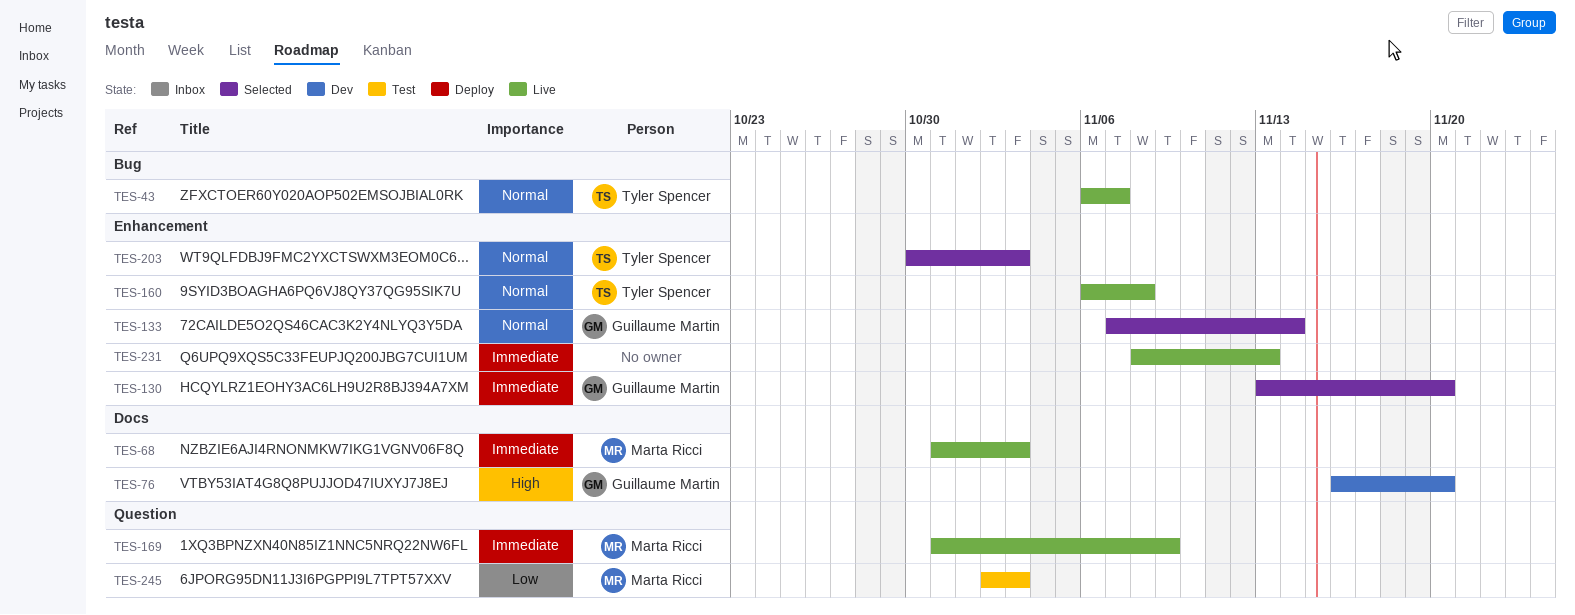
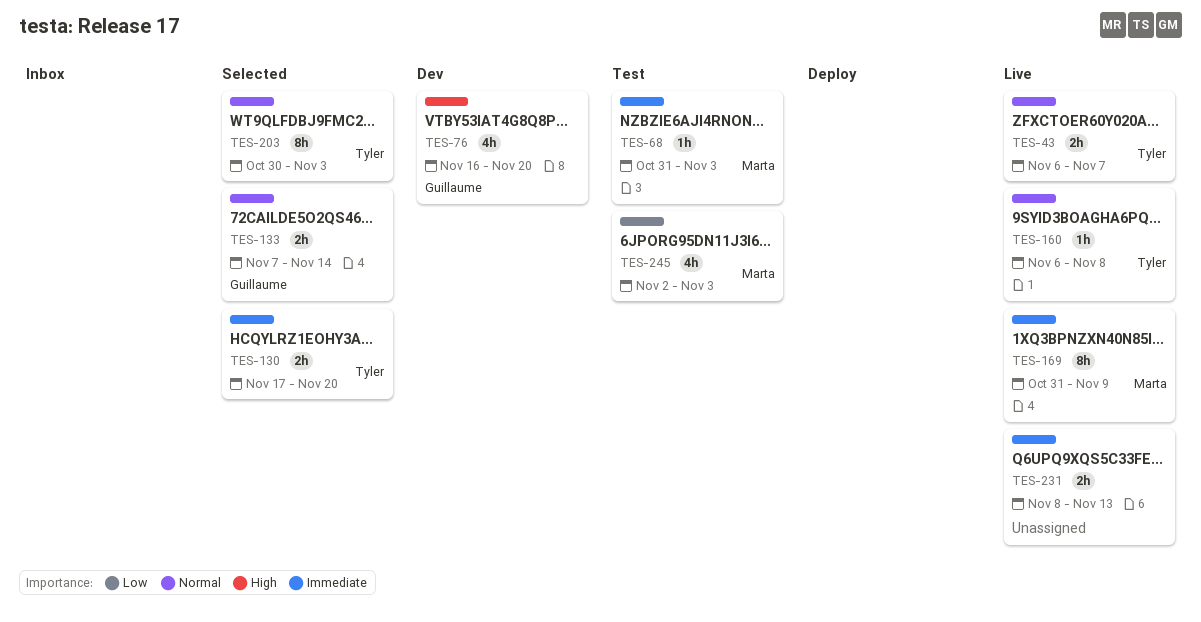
TES-68, status: Live -> Test
TES-130, owner: Guillaume Martin -> Tyler Spencer
TES-130, start: Nov 13 -> Nov 17

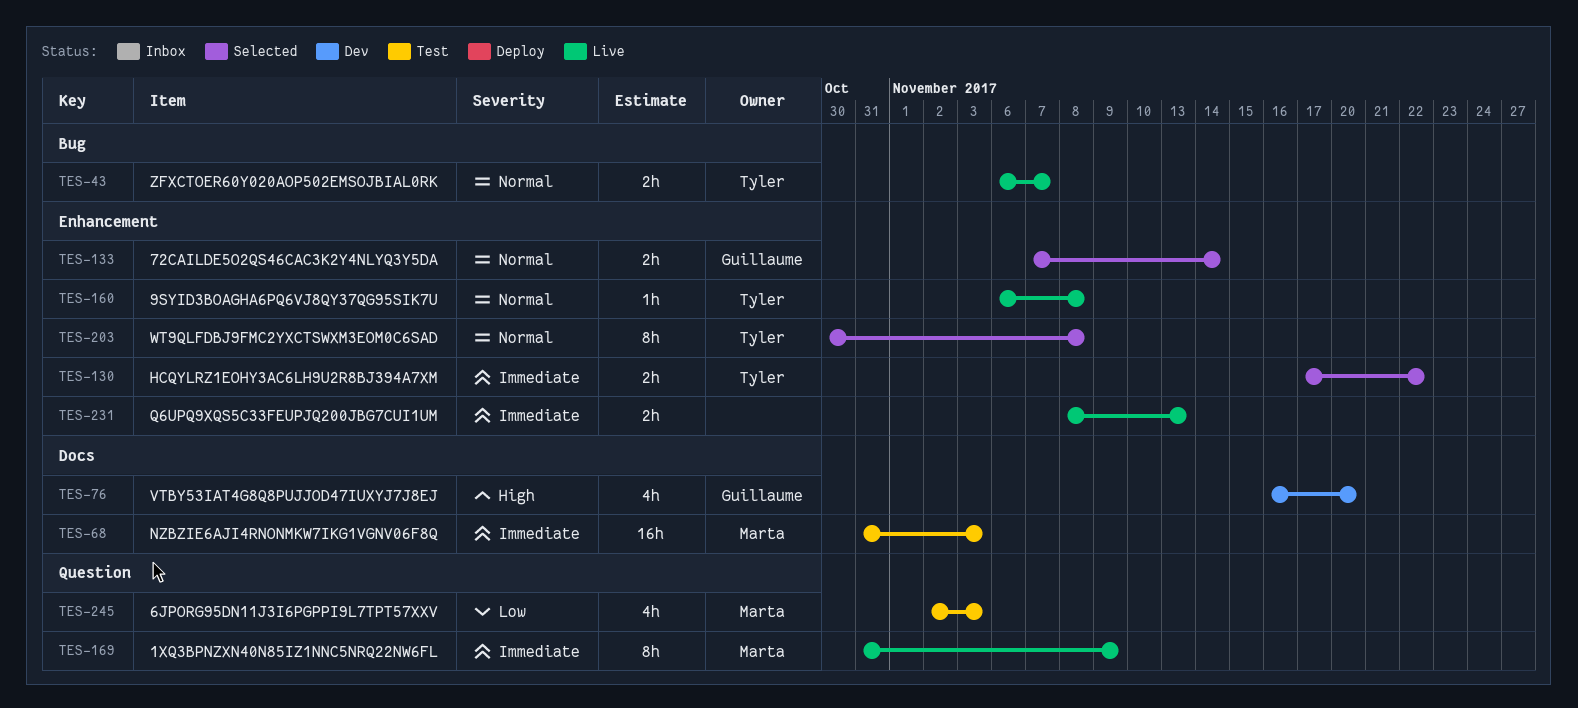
TES-68, estimate: 1h -> 16h
TES-130, due: Nov 20 -> Nov 22
TES-203, due: Nov 3 -> Nov 8

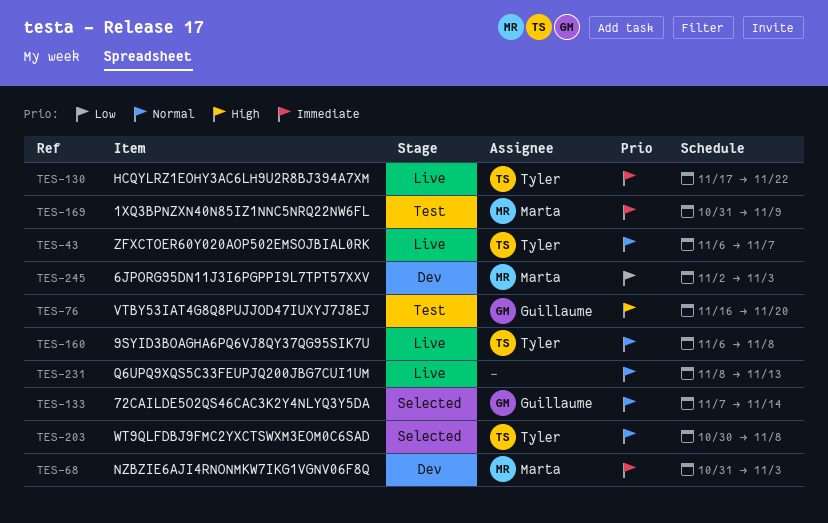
TES-68, status: Test -> Dev
TES-76, status: Dev -> Test
TES-130, status: Selected -> Live
TES-169, status: Live -> Test
TES-231, priority: Immediate -> Normal
TES-245, status: Test -> Dev

